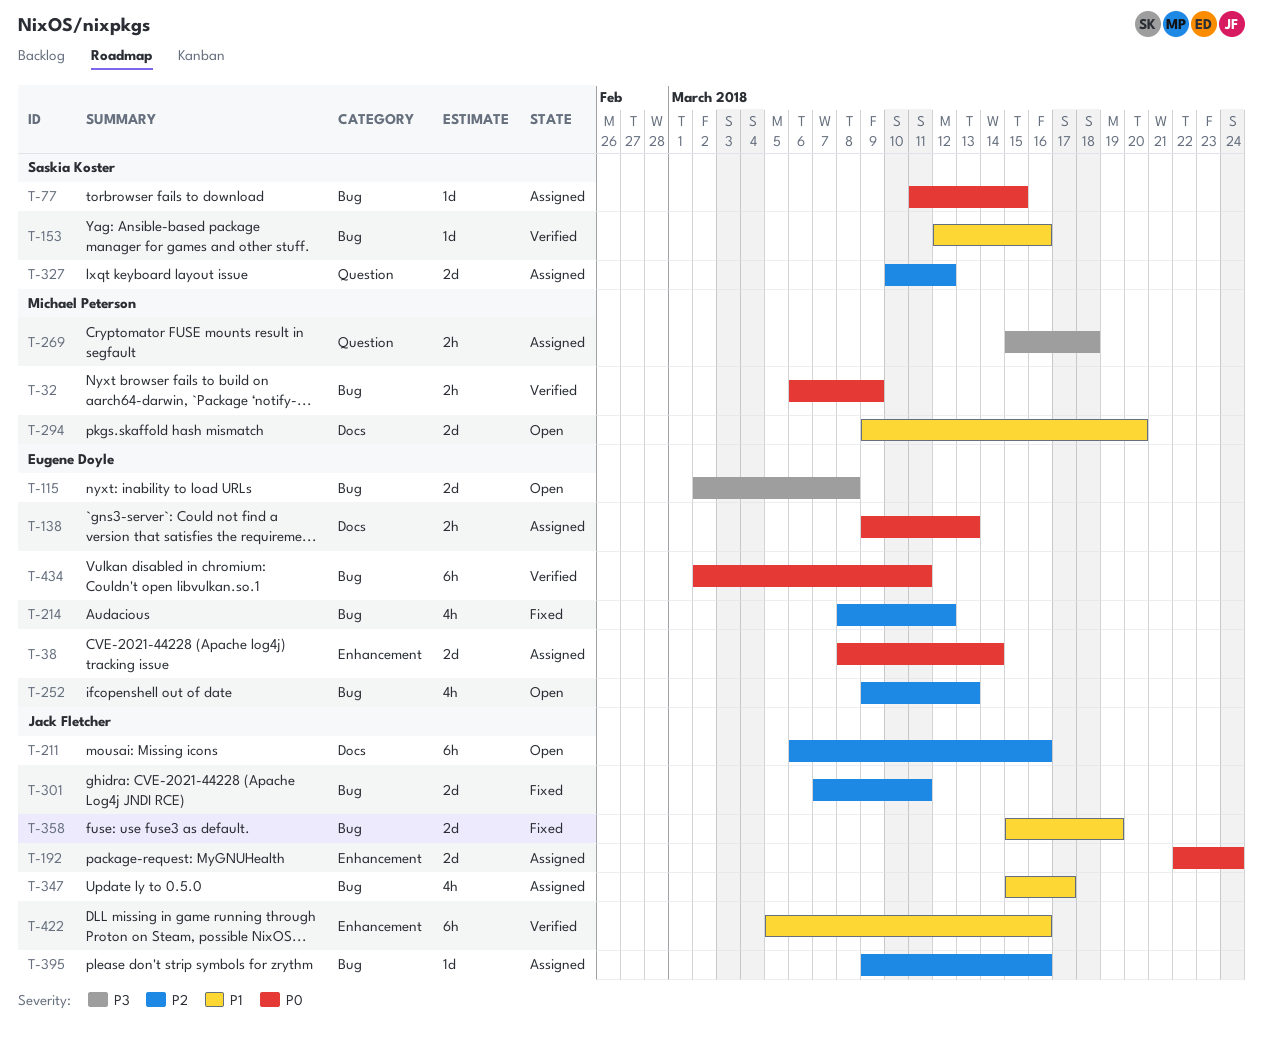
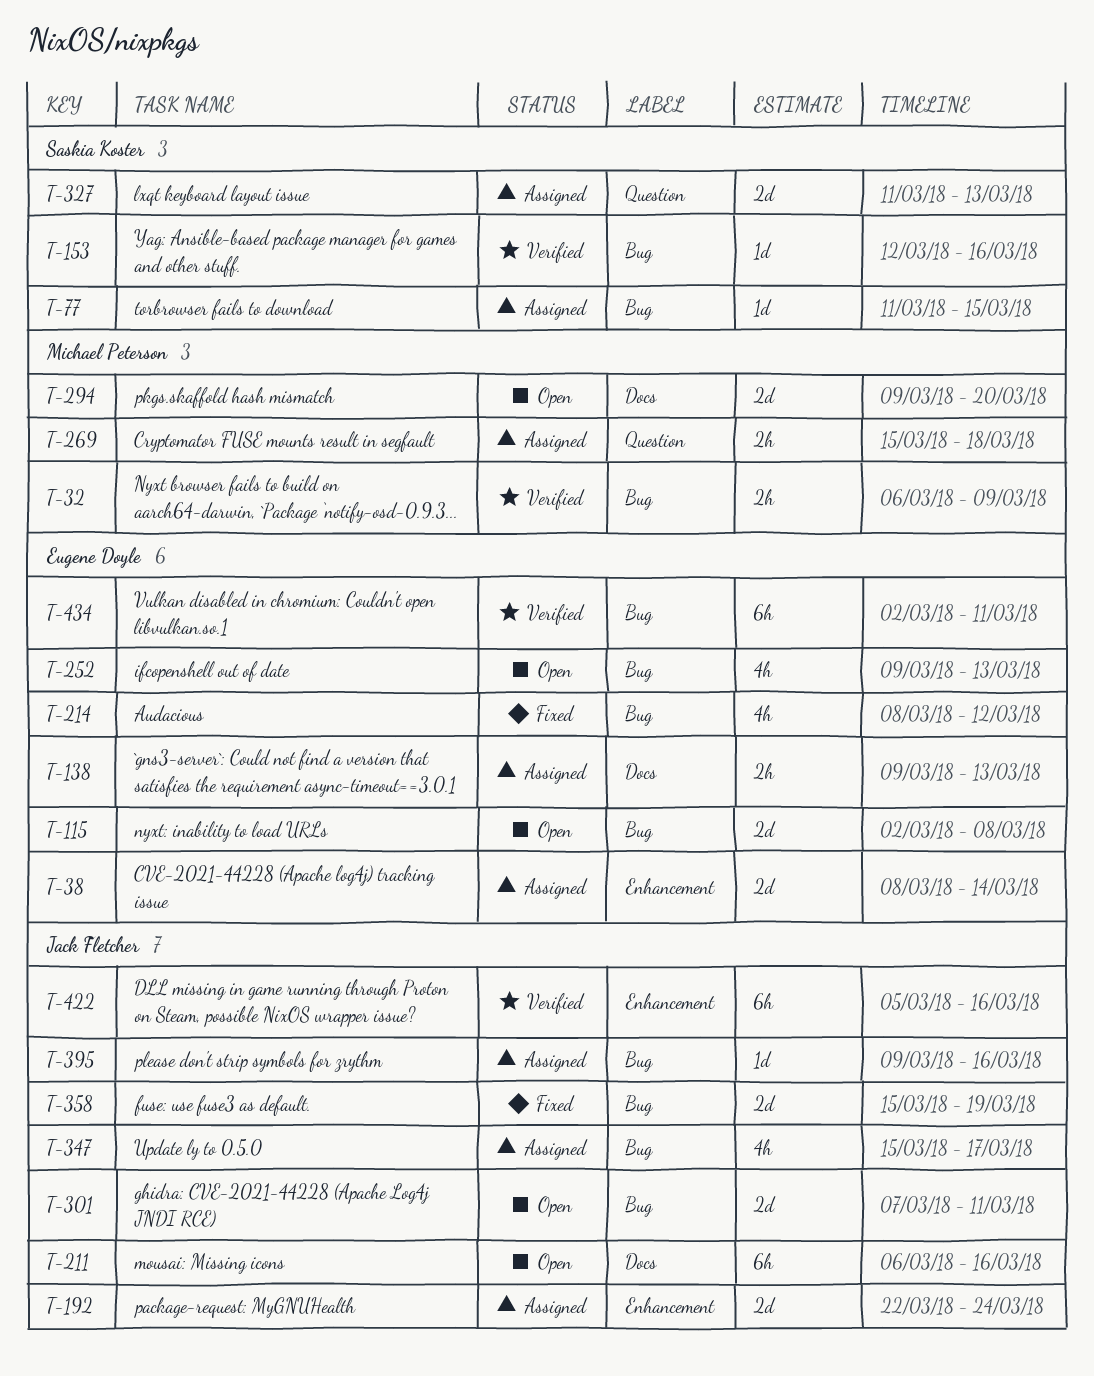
T-301, status: Fixed -> Open
T-327, start: Mar 10 -> Mar 11
T-327, due: Mar 12 -> Mar 13

